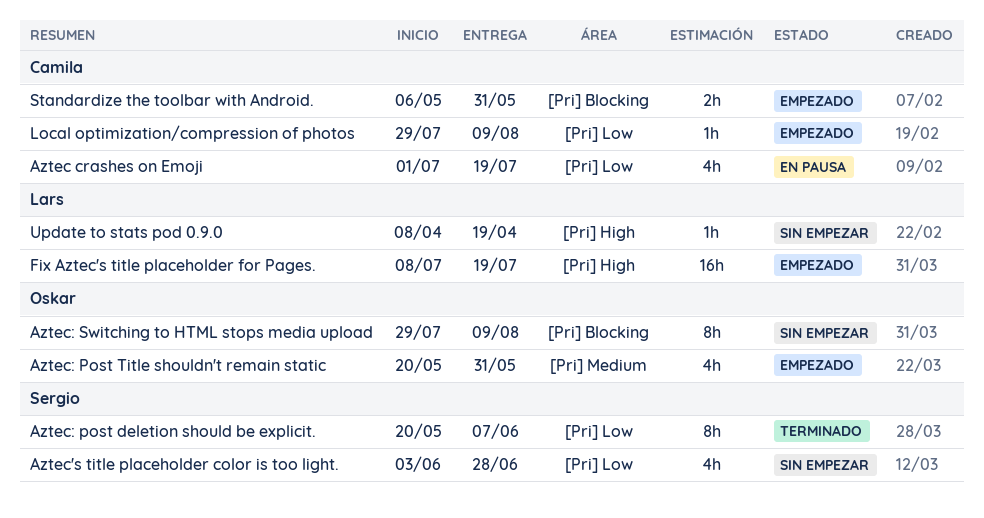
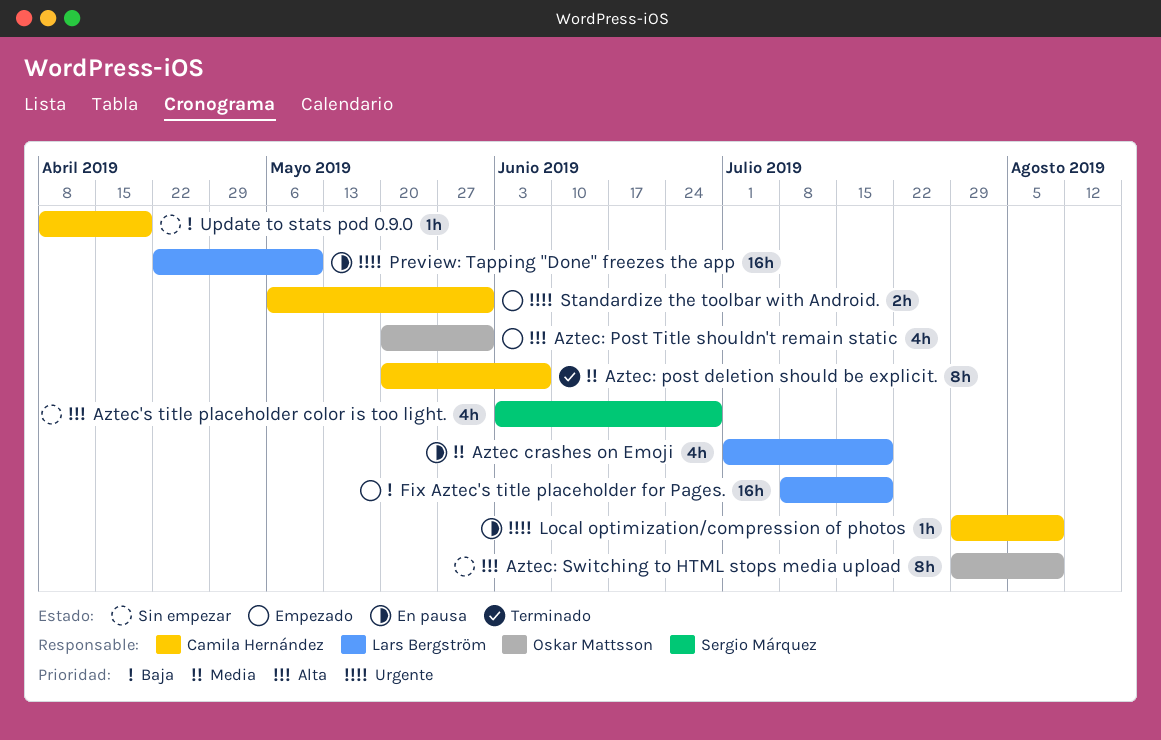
Aztec crashes on Emoji, owner: Camila Hernández -> Lars Bergström
Aztec: post deletion should be explicit., owner: Sergio Márquez -> Camila Hernández
Local optimization/compression of photos, status: Empezado -> En pausa
Preview: Tapping "Done" freezes the app: none -> present
Update to stats pod 0.9.0, owner: Lars Bergström -> Camila Hernández

